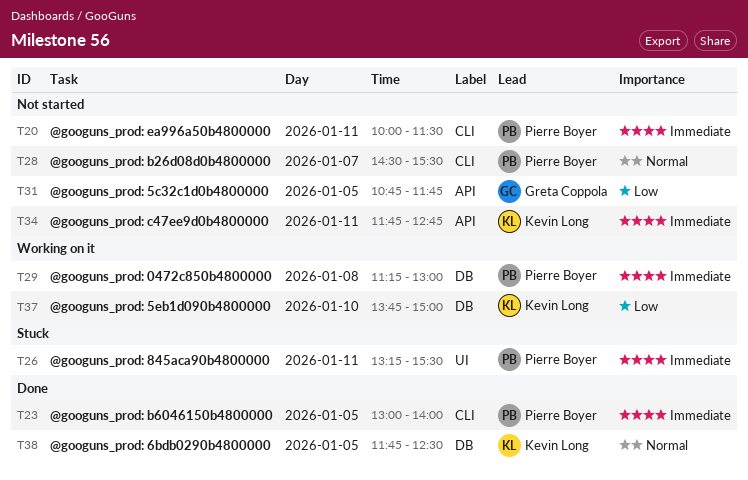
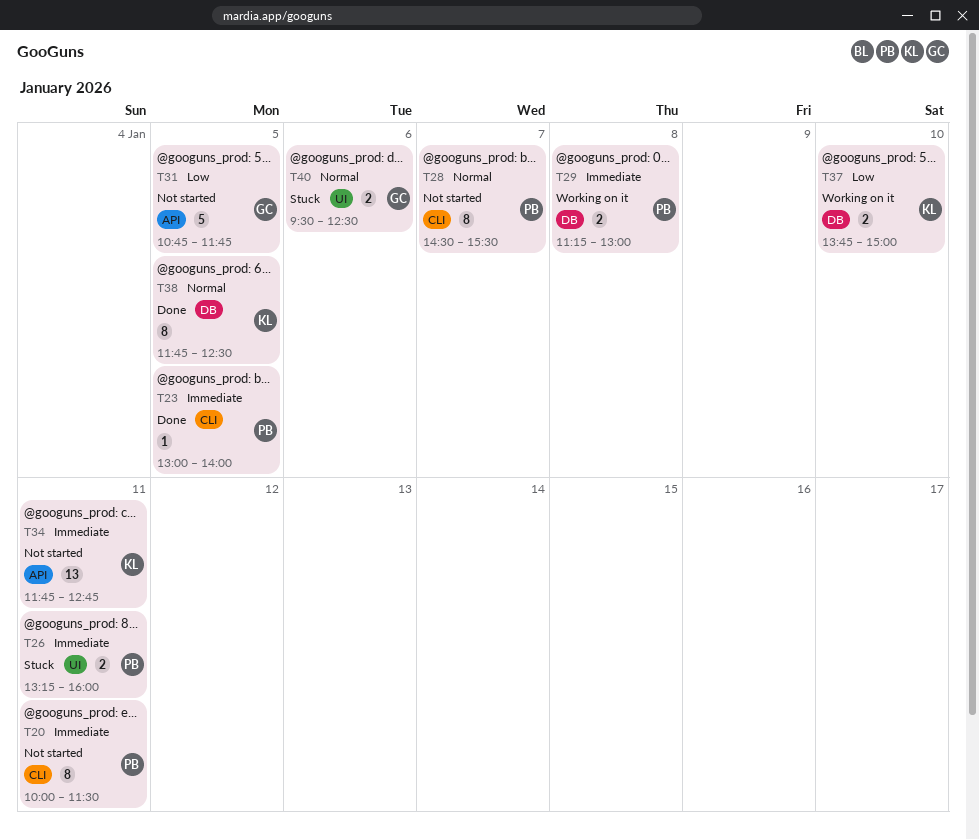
T26, ends: 15:30 -> 16:00
T40: none -> present

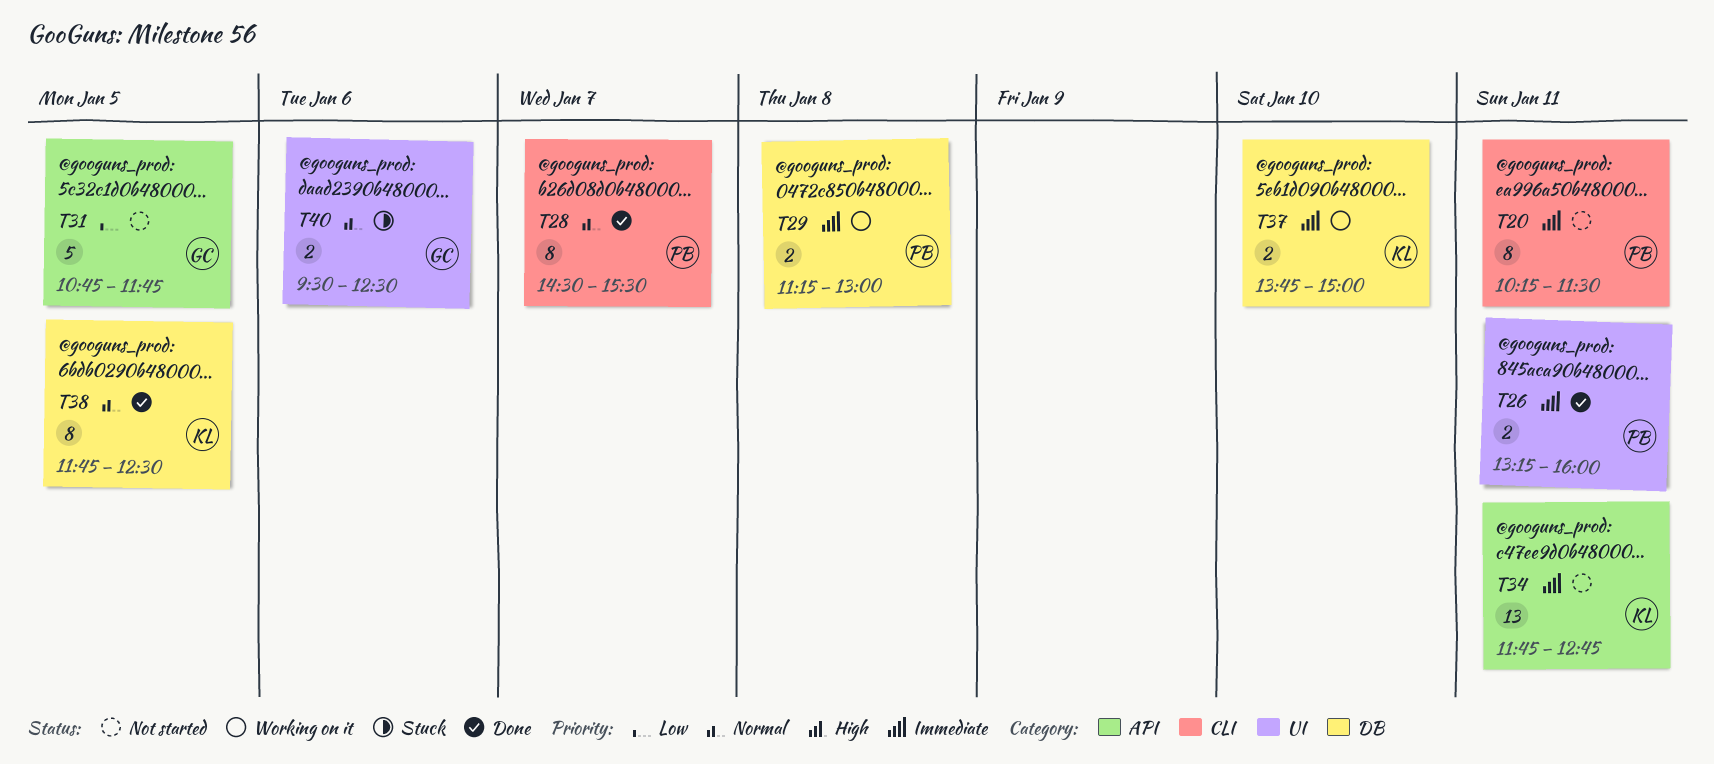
T20, begins: 10:00 -> 10:15
T23: present -> none
T26, status: Stuck -> Done
T28, status: Not started -> Done
T37, priority: Low -> Immediate

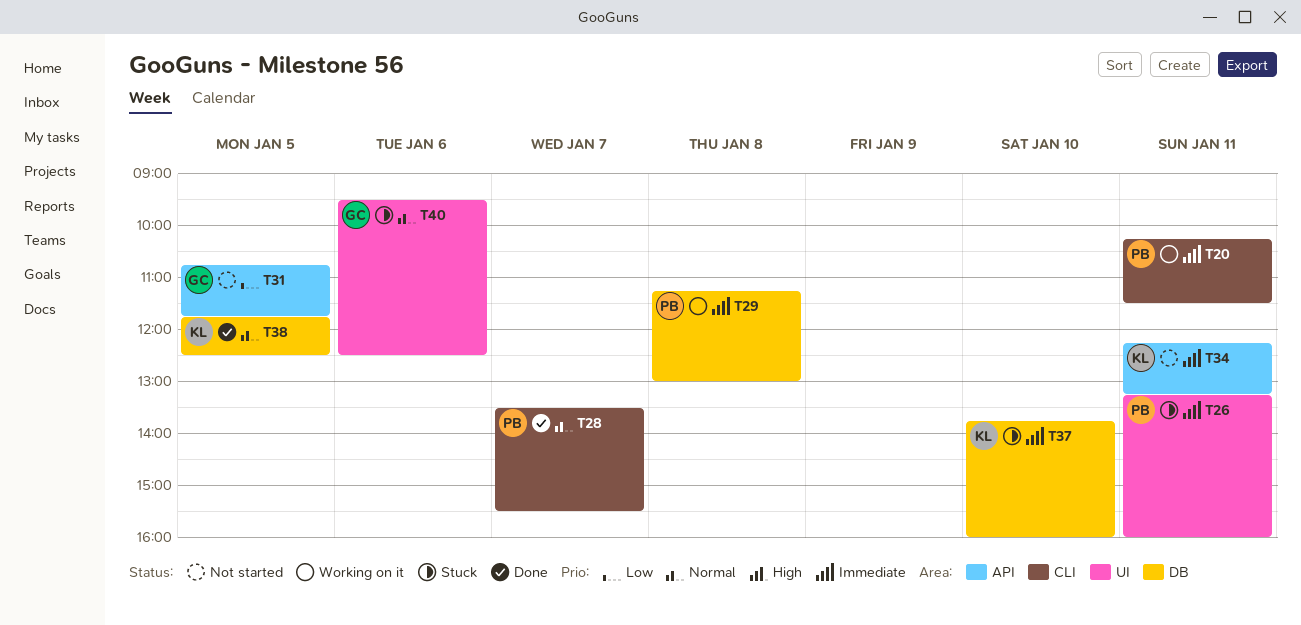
T20, status: Not started -> Working on it
T26, status: Done -> Stuck
T28, begins: 14:30 -> 13:30
T34, begins: 11:45 -> 12:15
T34, ends: 12:45 -> 13:15
T37, status: Working on it -> Stuck
T37, ends: 15:00 -> 16:00

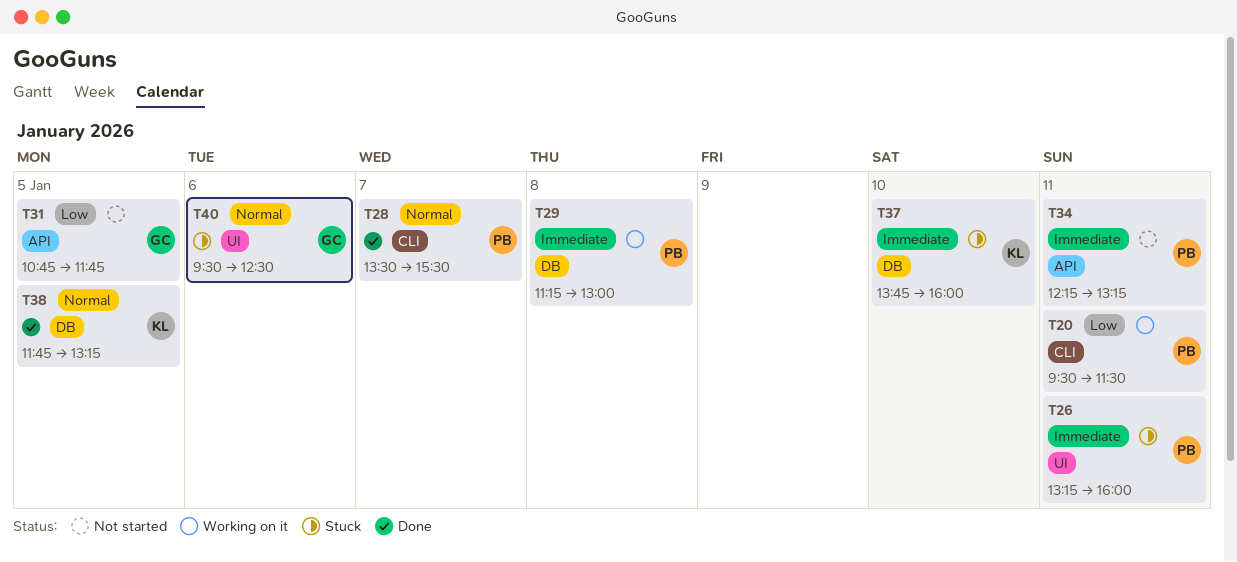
T20, priority: Immediate -> Low
T20, begins: 10:15 -> 09:30
T34, owner: KL -> PB
T38, ends: 12:30 -> 13:15

